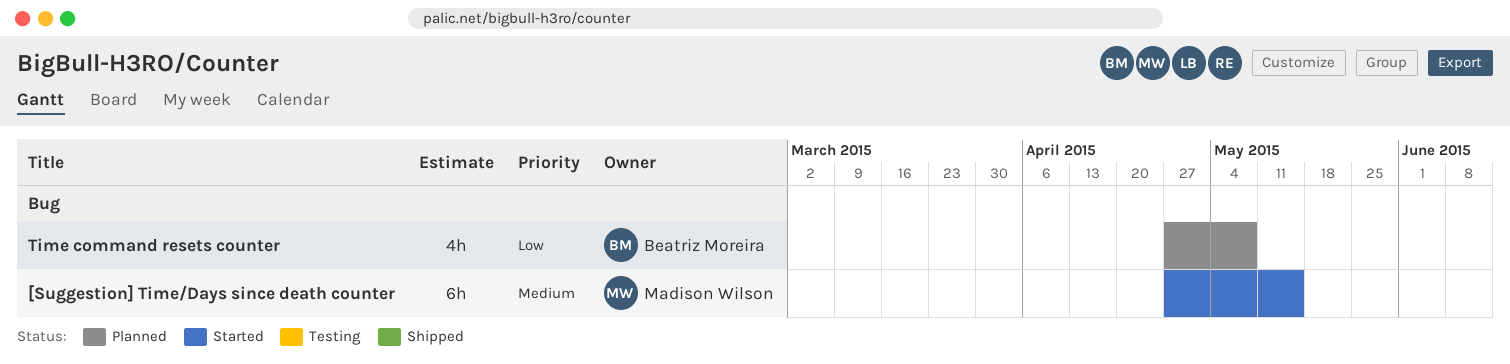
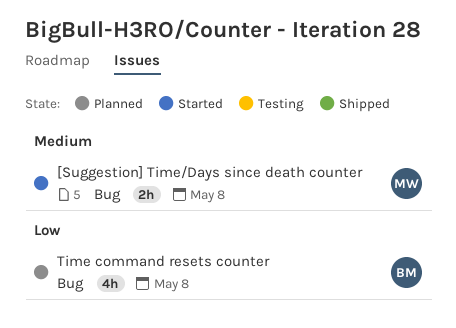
[Suggestion] Time/Days since death counter, estimate: 6h -> 2h
[Suggestion] Time/Days since death counter, due: May 15 -> May 8

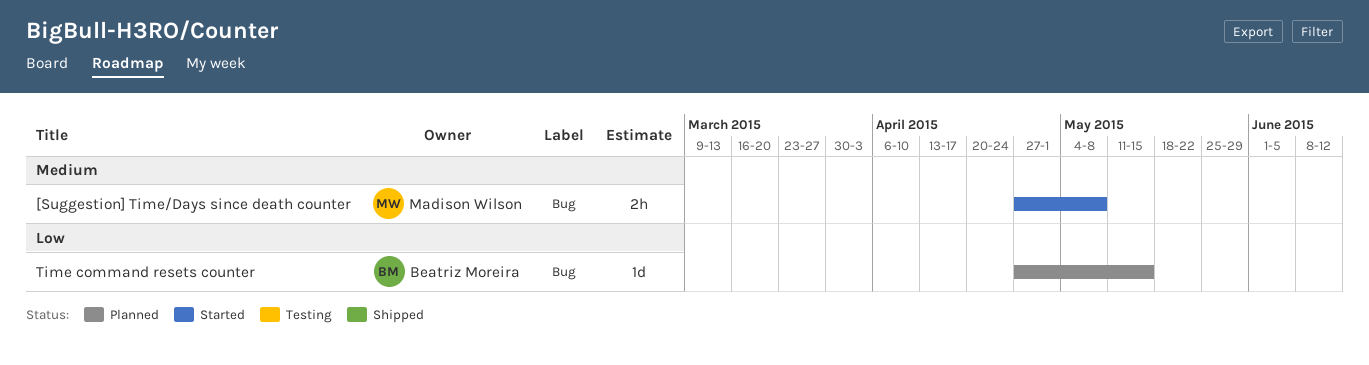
Time command resets counter, estimate: 4h -> 1d
Time command resets counter, due: May 8 -> May 15

